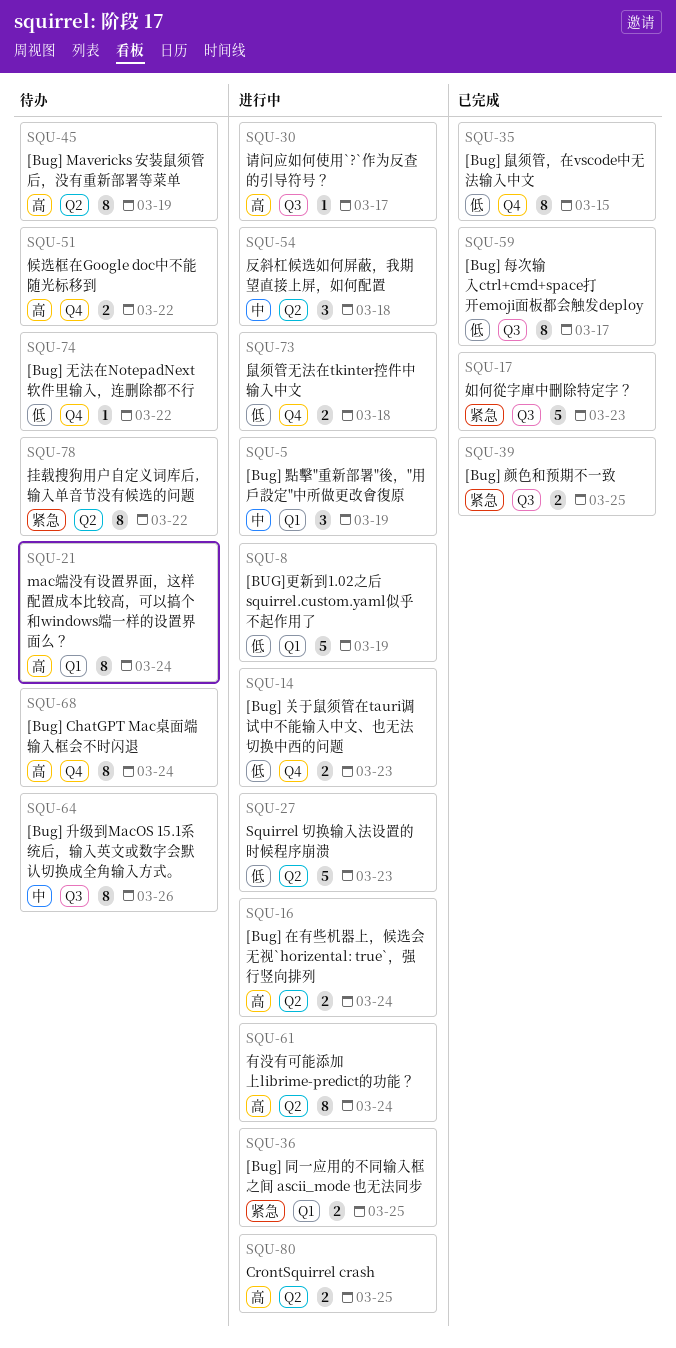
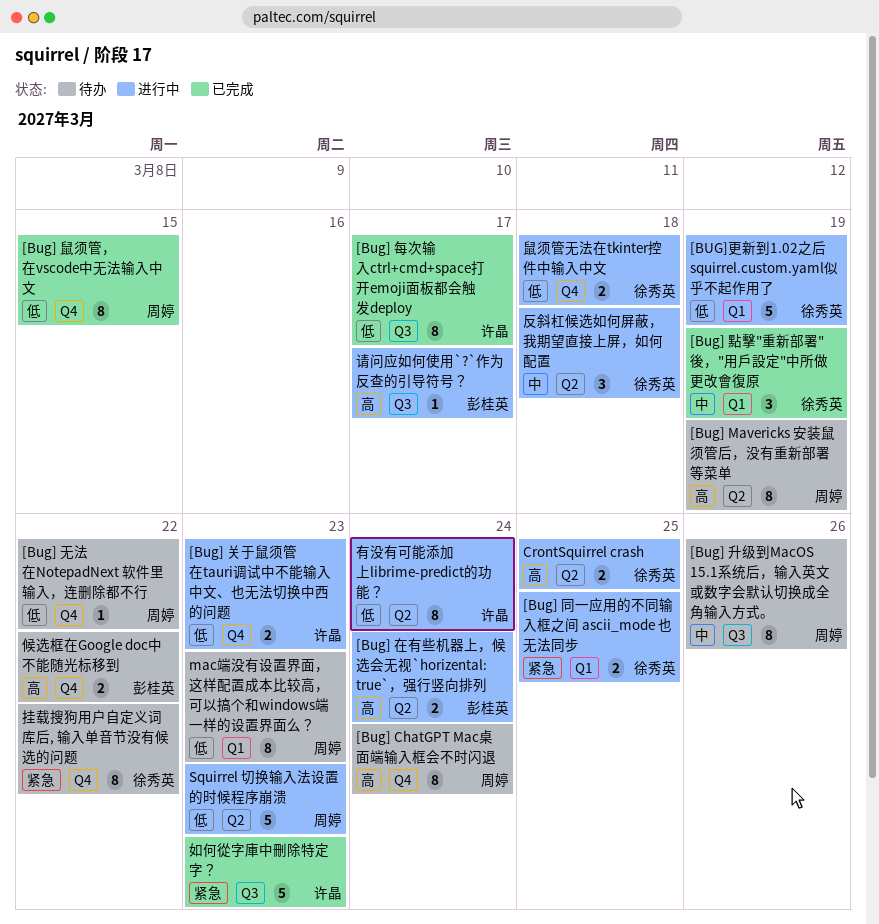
[Bug] 颜色和预期不一致: present -> none
[Bug] 點擊"重新部署"後，"用戶設定"中所做更改會復原, status: 进行中 -> 已完成
mac端没有设置界面，这样配置成本比较高，可以搞个和windows端一样的设置界面么？, priority: 高 -> 低
mac端没有设置界面，这样配置成本比较高，可以搞个和windows端一样的设置界面么？, due: Mar 24 -> Mar 23
挂载搜狗用户自定义词库后, 输入单音节没有候选的问题, label: Q2 -> Q4
有没有可能添加上librime-predict的功能？, priority: 高 -> 低

